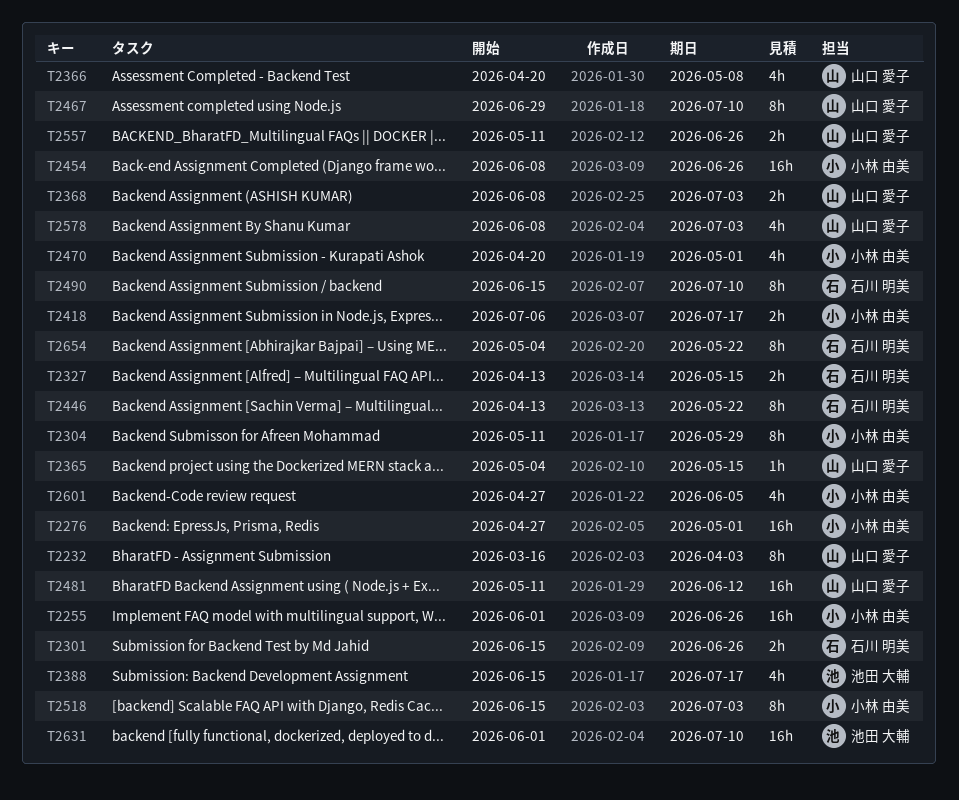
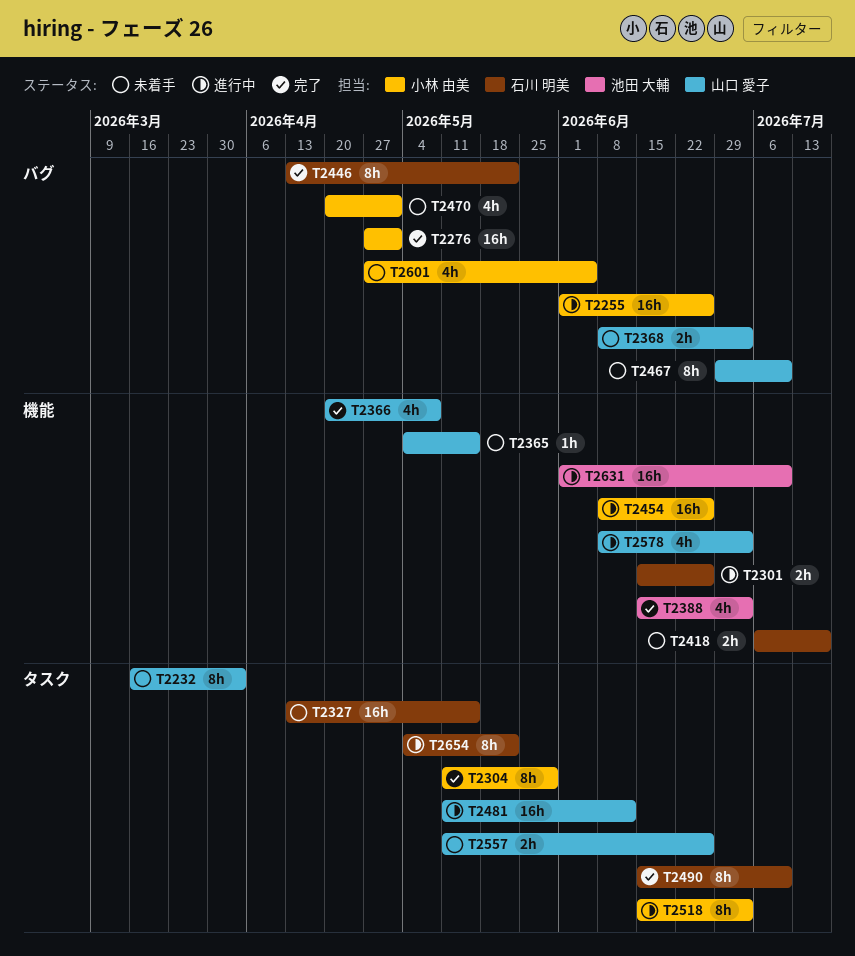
T2327, estimate: 2h -> 16h
T2388, due: Jul 17 -> Jul 3
T2418, owner: 小林 由美 -> 石川 明美

